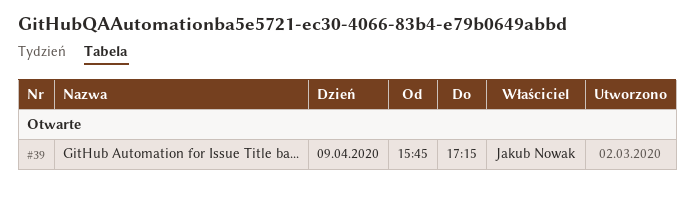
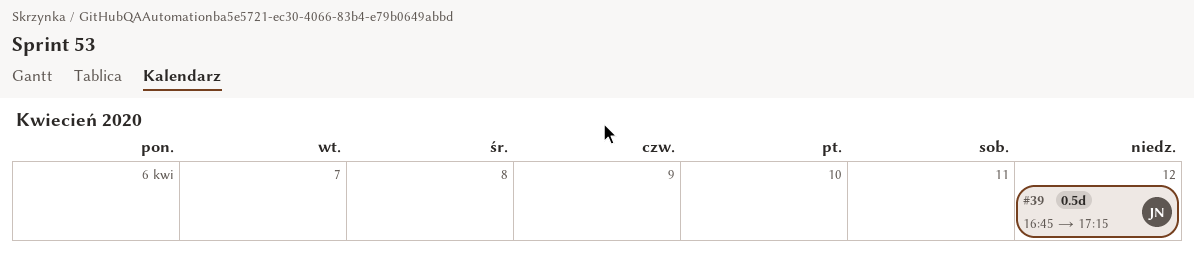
#39, day: Apr 9 -> Apr 12
#39, begins: 15:45 -> 16:45

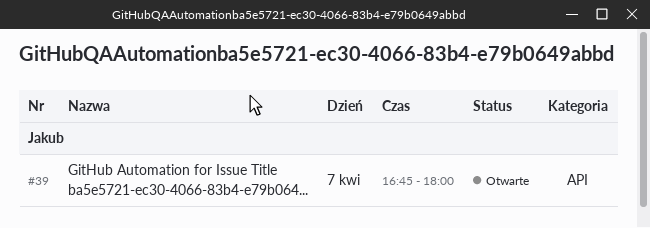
#39, day: Apr 12 -> Apr 7
#39, ends: 17:15 -> 18:00

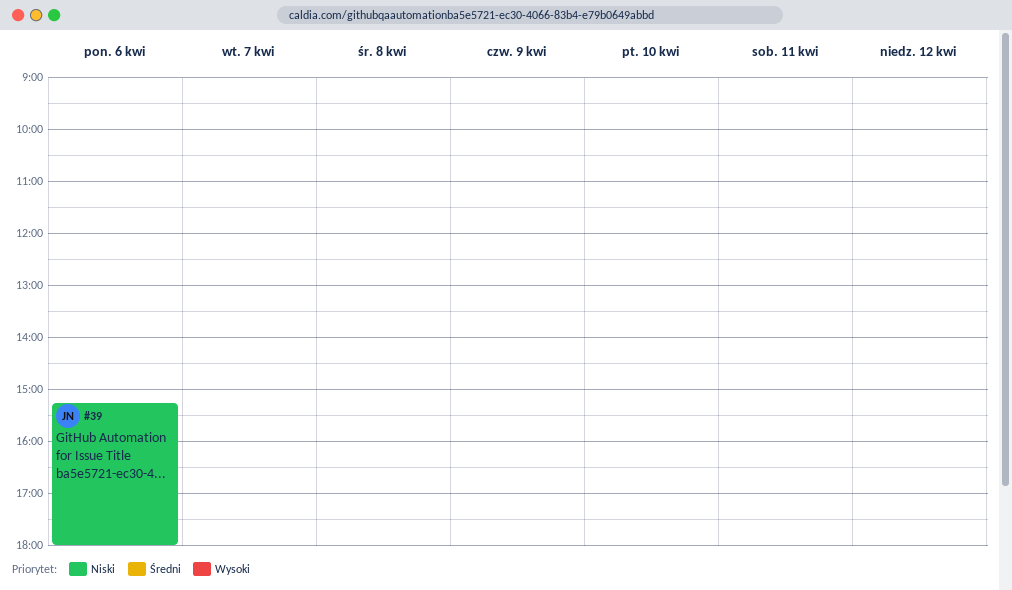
#39, day: Apr 7 -> Apr 6
#39, begins: 16:45 -> 15:15

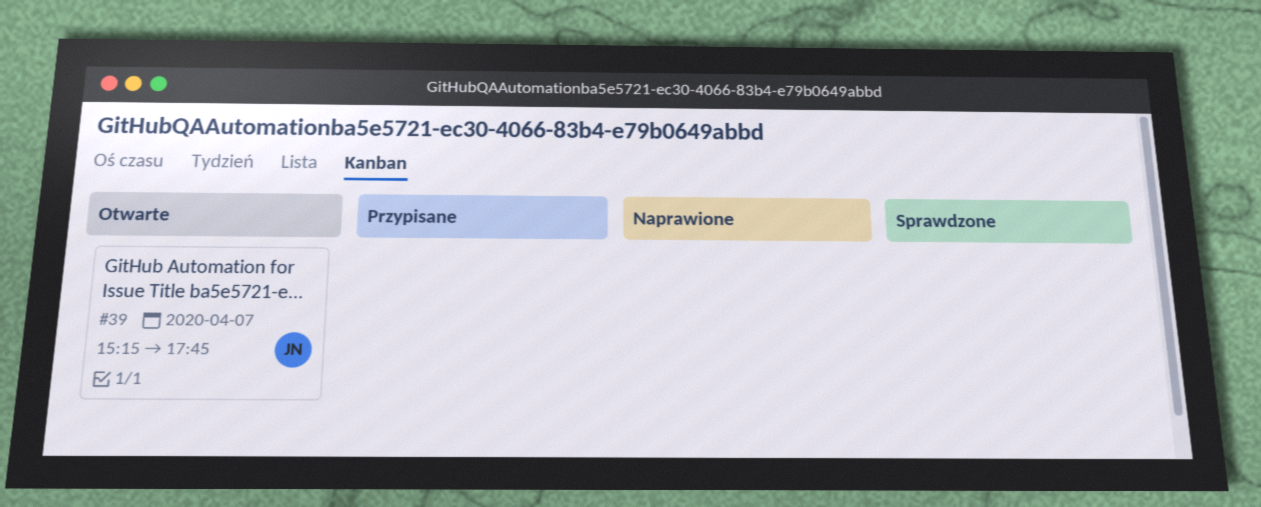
#39, day: Apr 6 -> Apr 7
#39, ends: 18:00 -> 17:45

